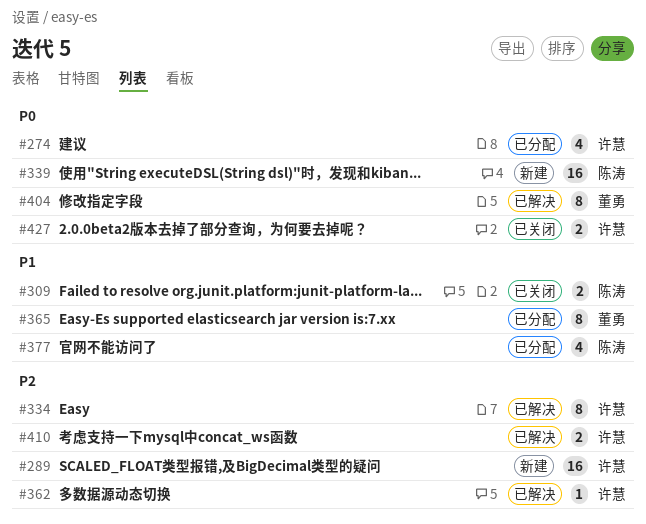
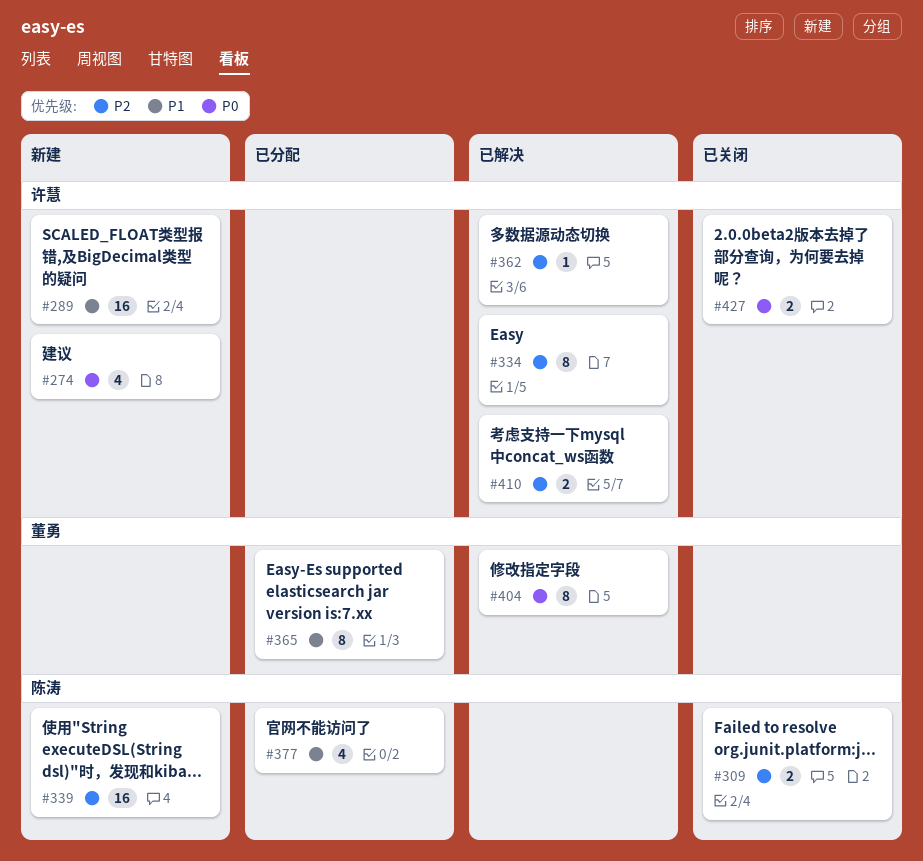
#274, status: 已分配 -> 新建
#289, priority: P2 -> P1
#309, priority: P1 -> P2
#339, priority: P0 -> P2

